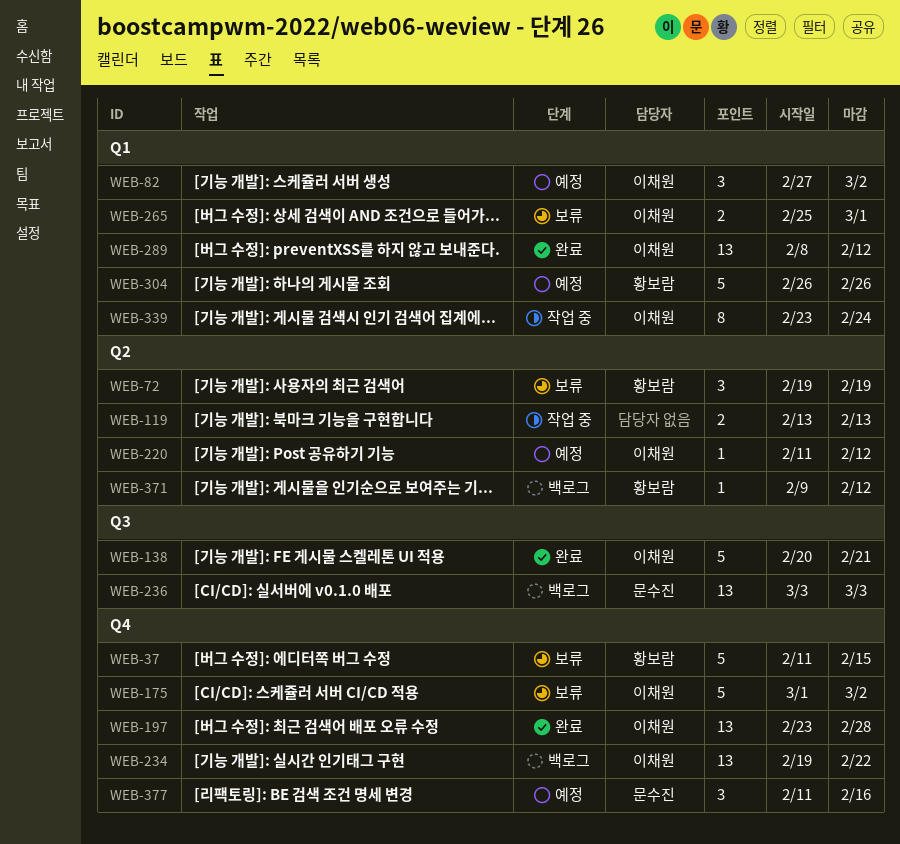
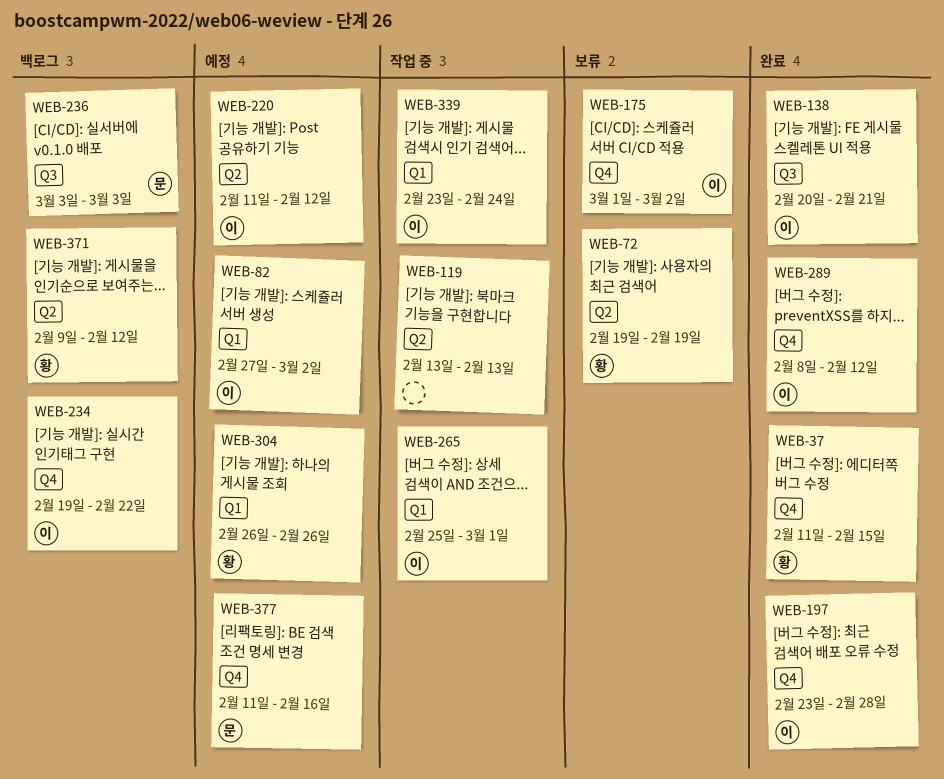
WEB-37, status: 보류 -> 완료
WEB-265, status: 보류 -> 작업 중
WEB-289, label: Q1 -> Q4

